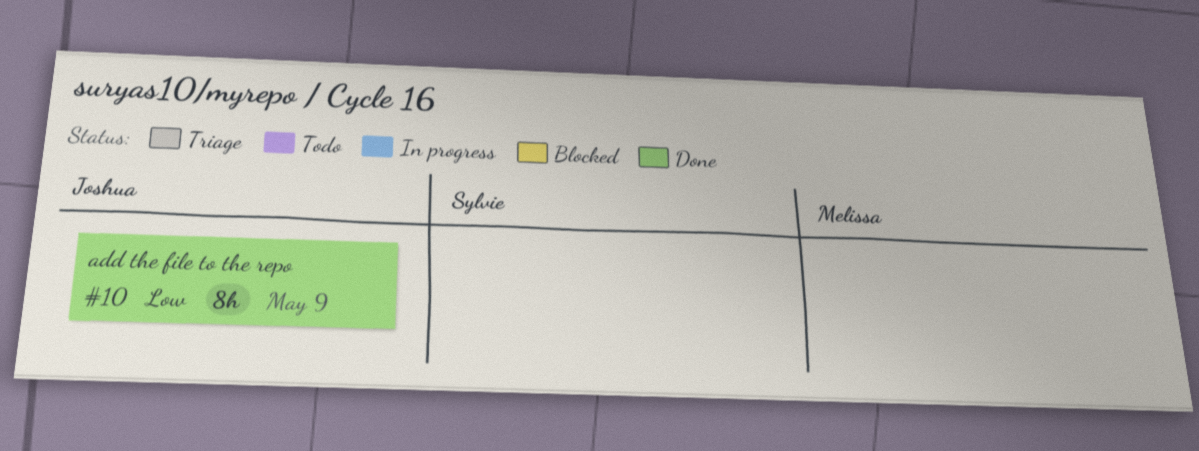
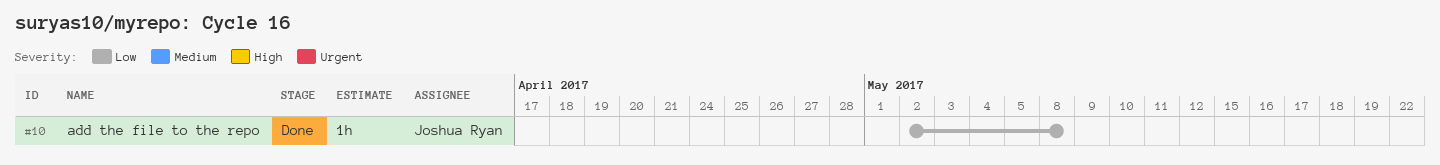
#10, estimate: 8h -> 1h
#10, due: May 9 -> May 8

